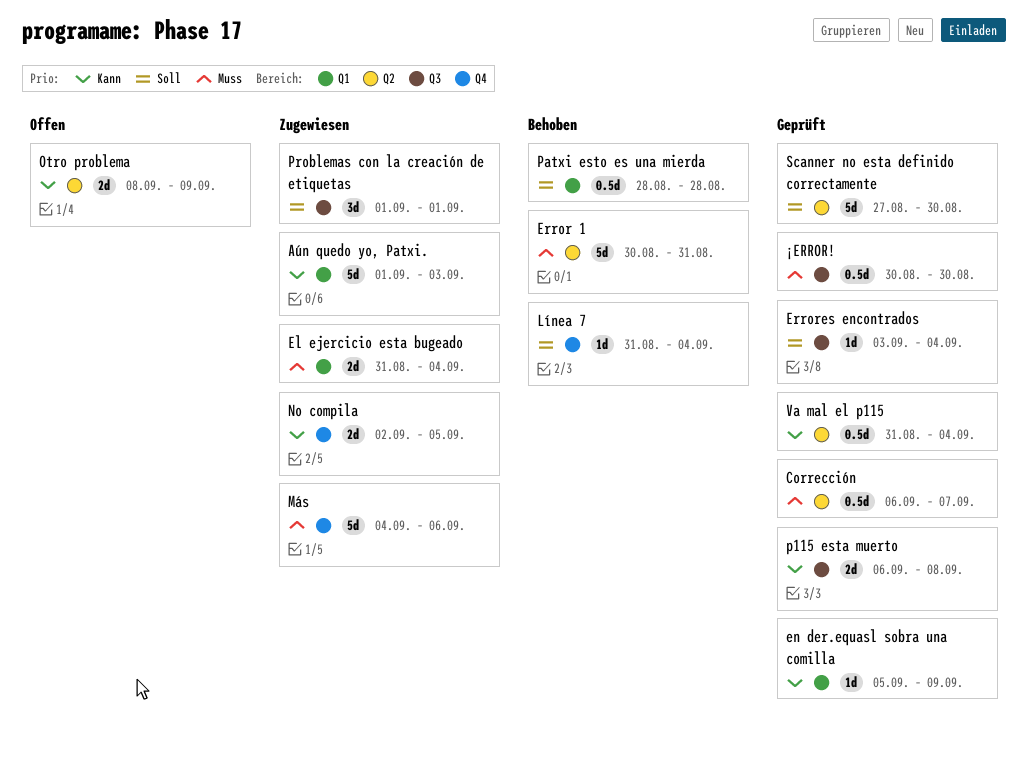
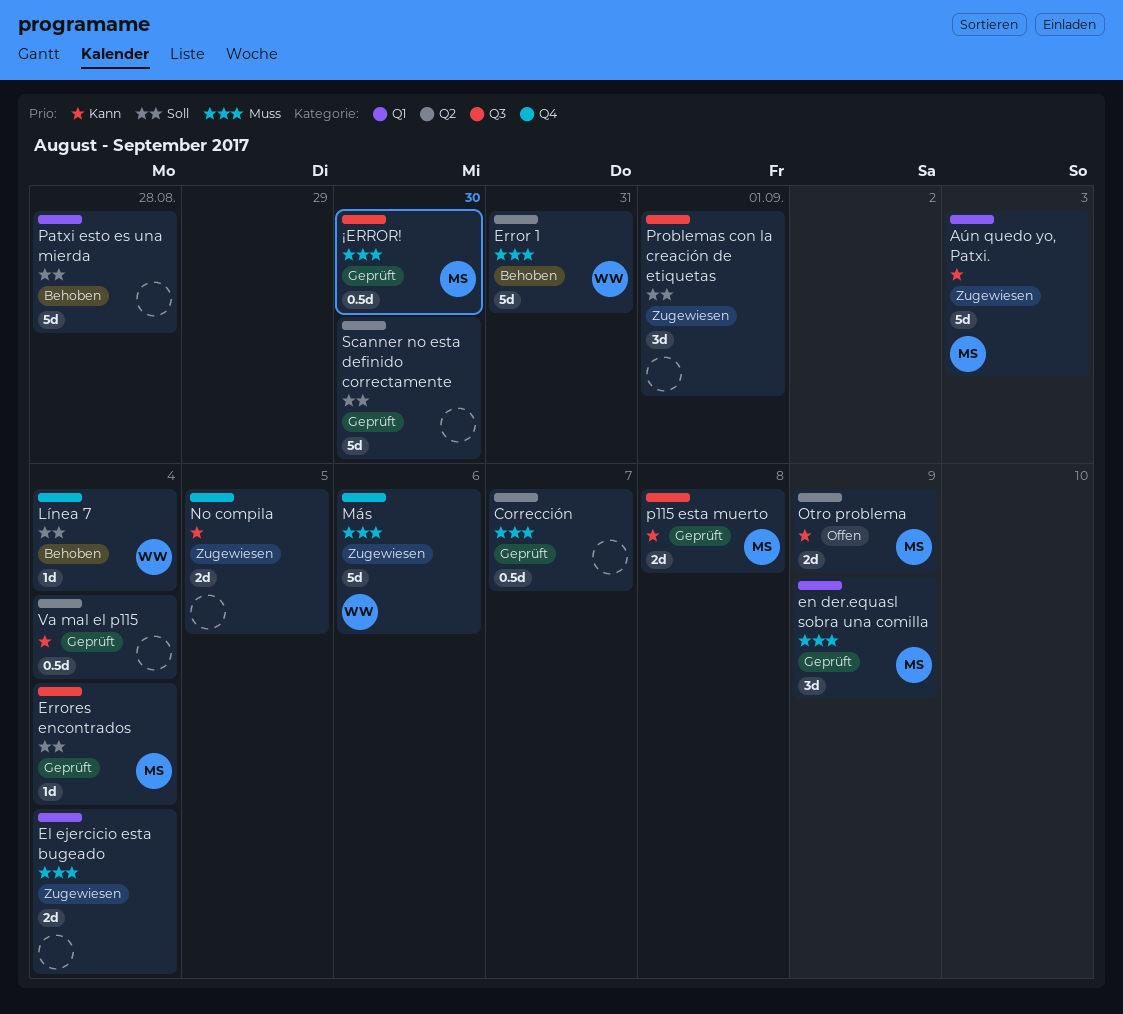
en der.equasl sobra una comilla, priority: Kann -> Muss
en der.equasl sobra una comilla, estimate: 1d -> 3d
Patxi esto es una mierda, estimate: 0.5d -> 5d

